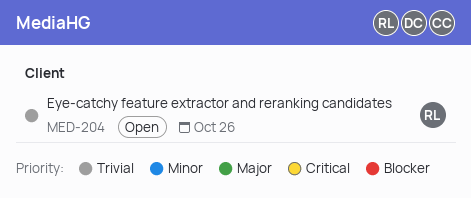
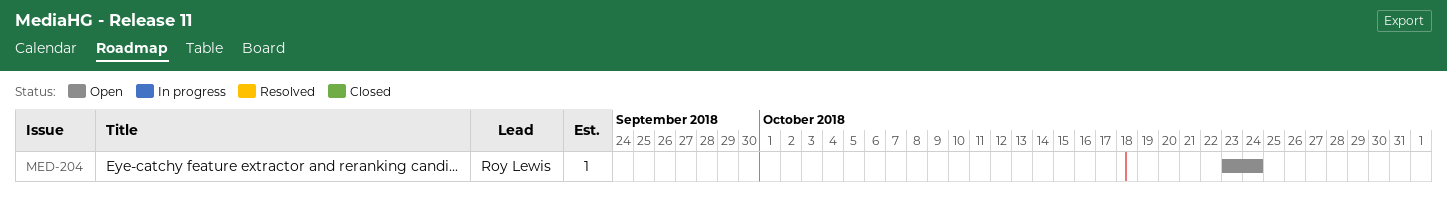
MED-204, due: Oct 26 -> Oct 24

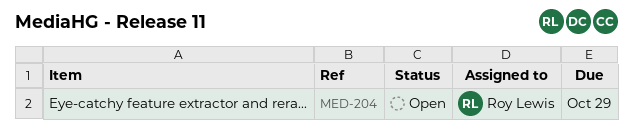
MED-204, due: Oct 24 -> Oct 29

